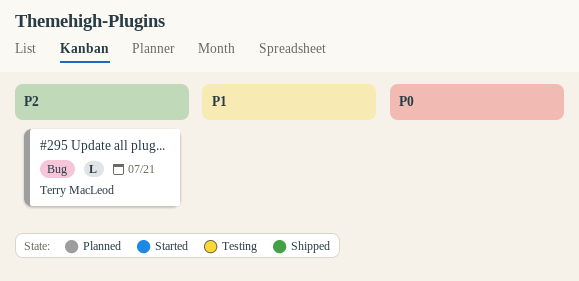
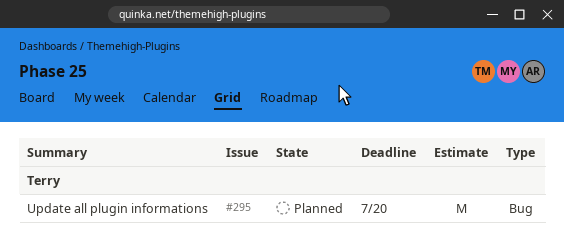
#295, estimate: L -> M
#295, due: Jul 21 -> Jul 20

